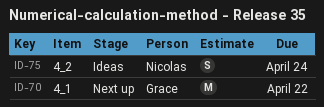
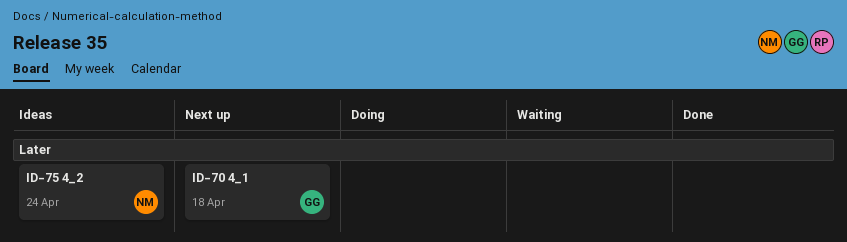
ID-70, due: Apr 22 -> Apr 18

